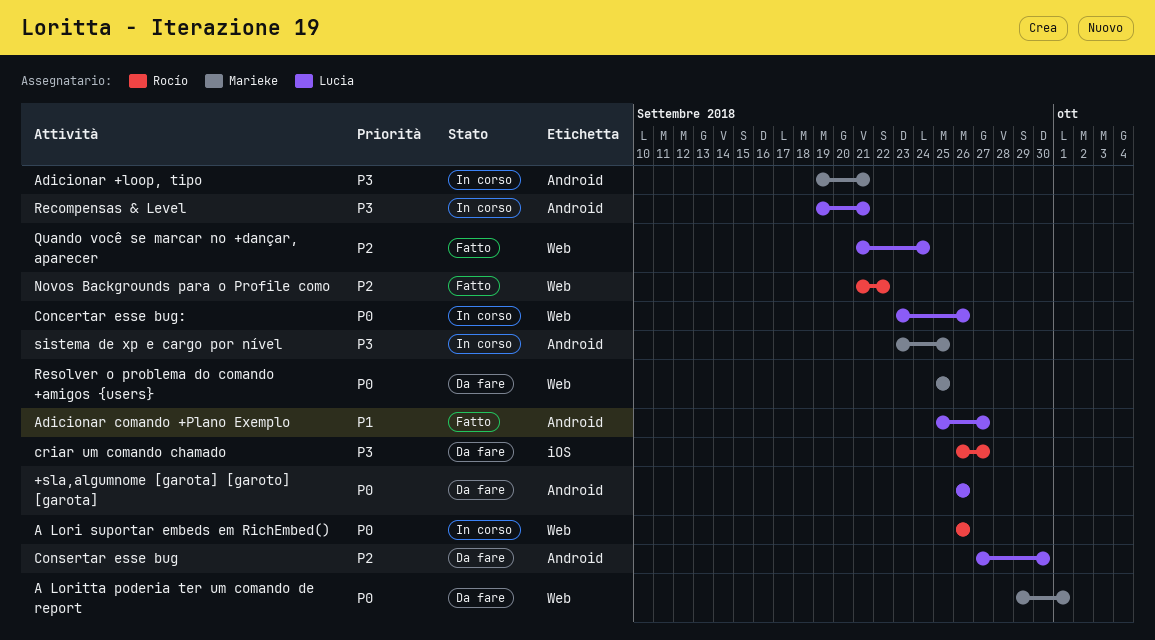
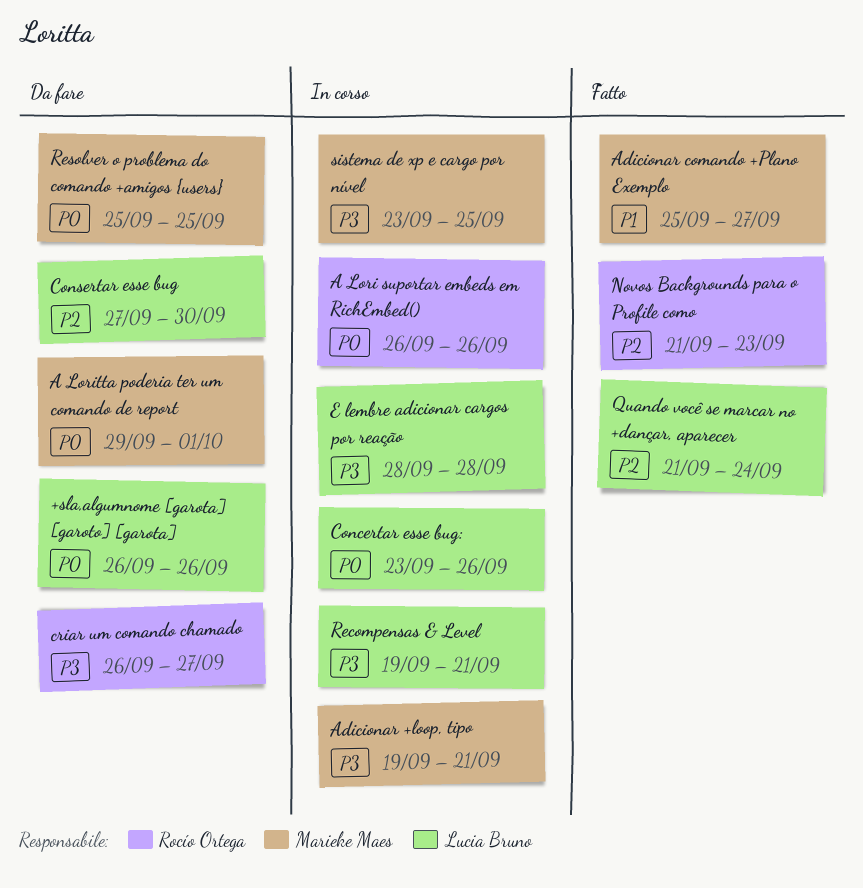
Adicionar comando +Plano Exemplo, owner: Lucia Bruno -> Marieke Maes
E lembre adicionar cargos por reação: none -> present
Novos Backgrounds para o Profile como, due: Sep 22 -> Sep 23

